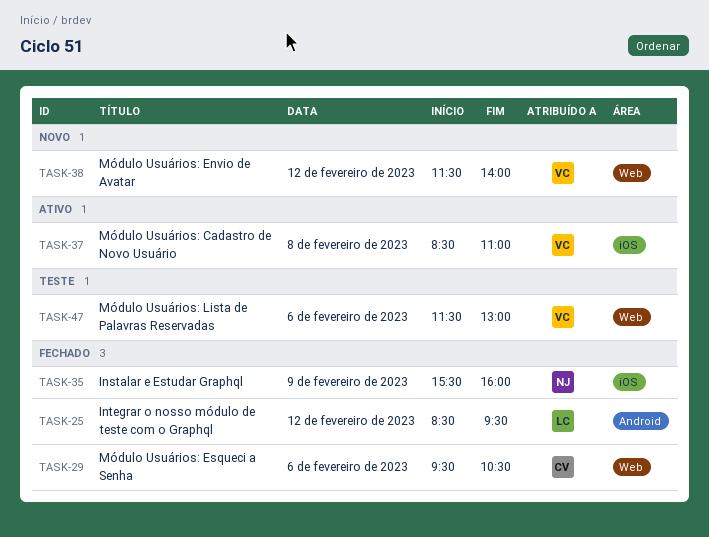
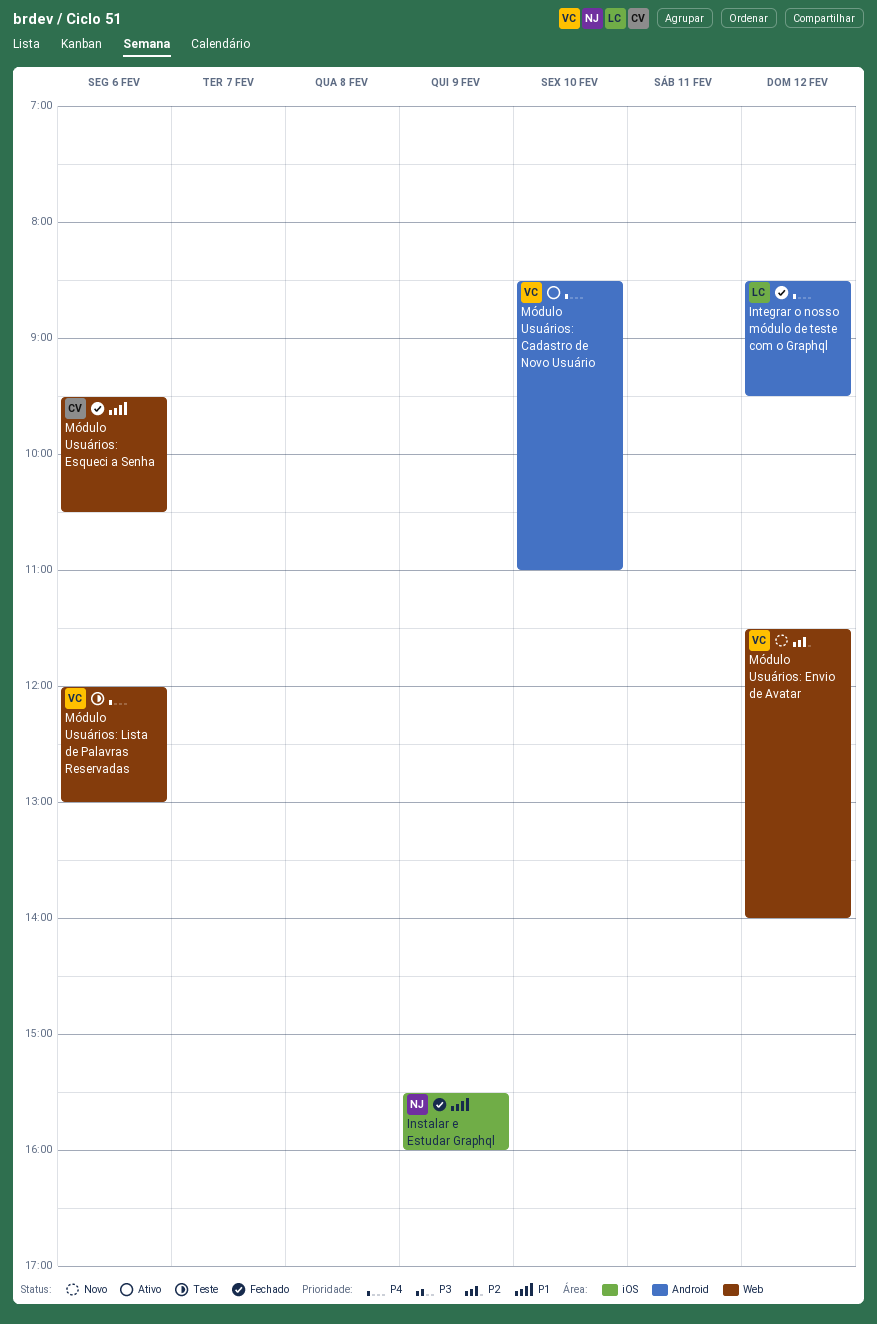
Módulo Usuários: Cadastro de Novo Usuário, label: iOS -> Android
Módulo Usuários: Cadastro de Novo Usuário, day: Feb 8 -> Feb 10
Módulo Usuários: Lista de Palavras Reservadas, begins: 11:30 -> 12:00

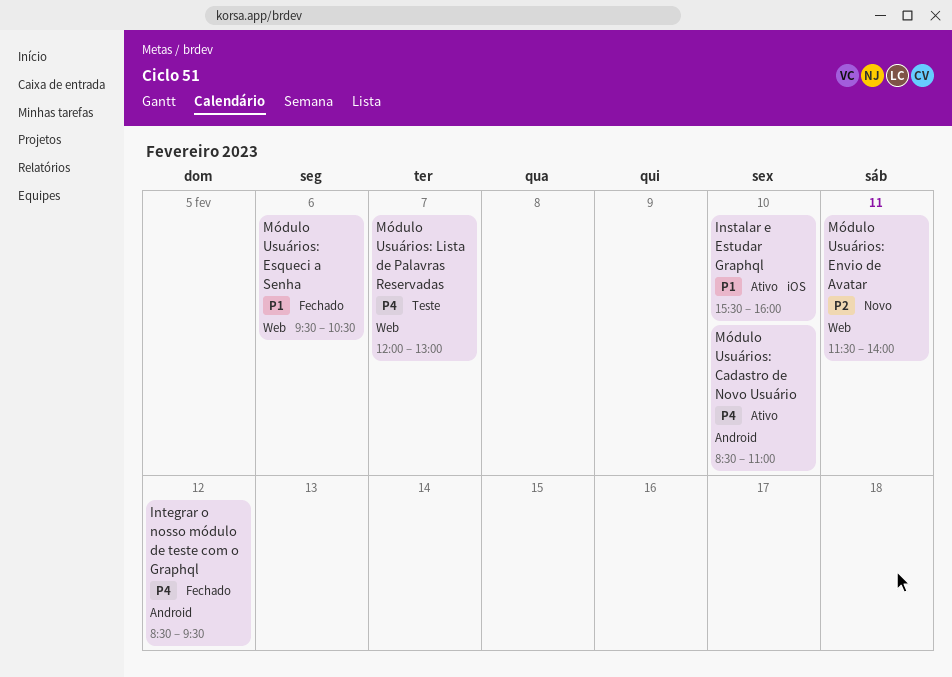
Instalar e Estudar Graphql, status: Fechado -> Ativo
Instalar e Estudar Graphql, day: Feb 9 -> Feb 10
Módulo Usuários: Envio de Avatar, day: Feb 12 -> Feb 11
Módulo Usuários: Lista de Palavras Reservadas, day: Feb 6 -> Feb 7

